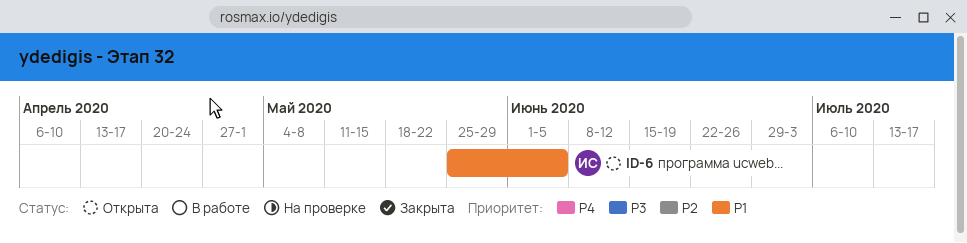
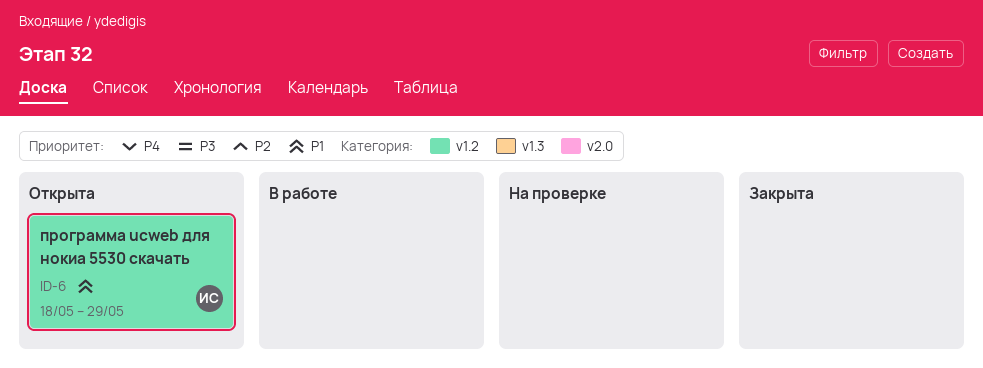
ID-6, start: May 25 -> May 18
ID-6, due: Jun 5 -> May 29

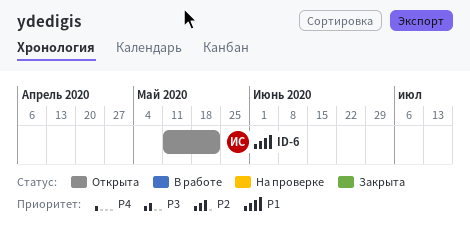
ID-6, start: May 18 -> May 11
ID-6, due: May 29 -> May 22

